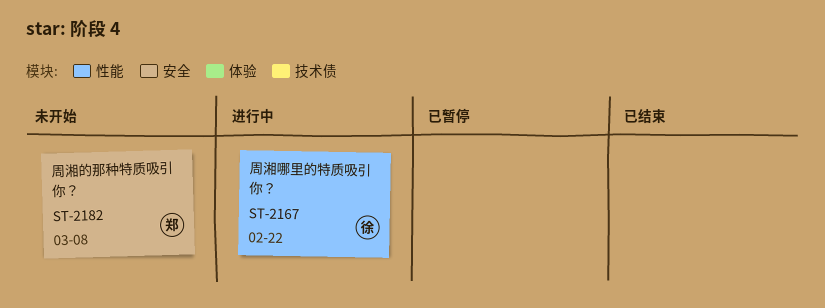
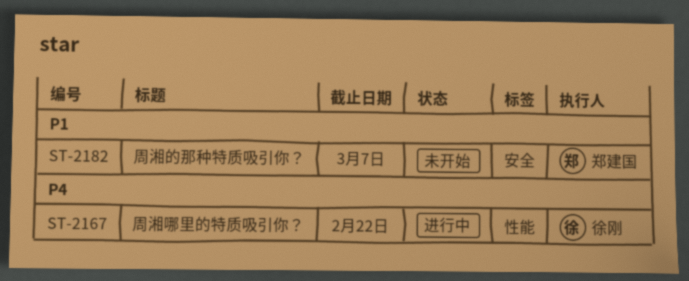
ST-2182, due: Mar 8 -> Mar 7

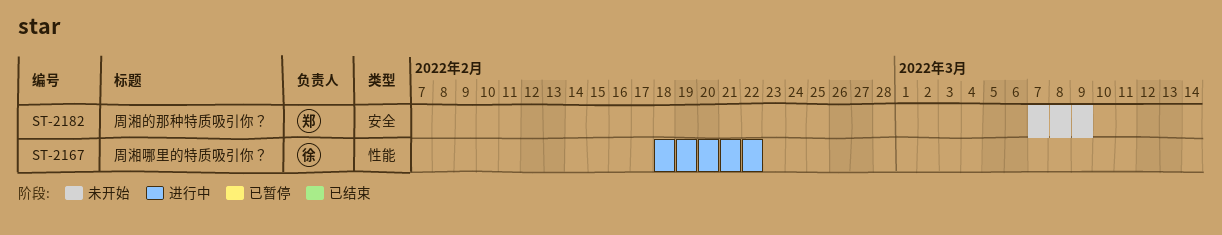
ST-2182, due: Mar 7 -> Mar 9

